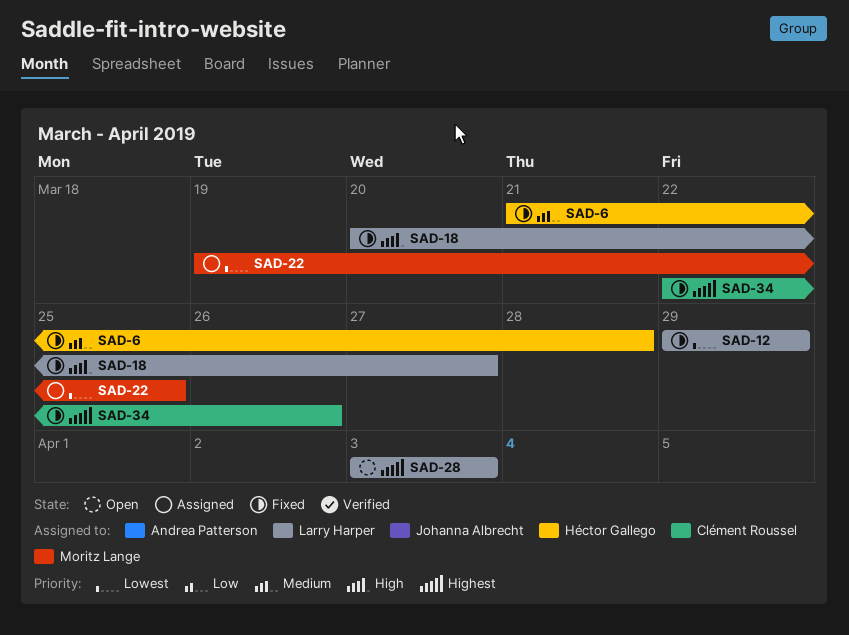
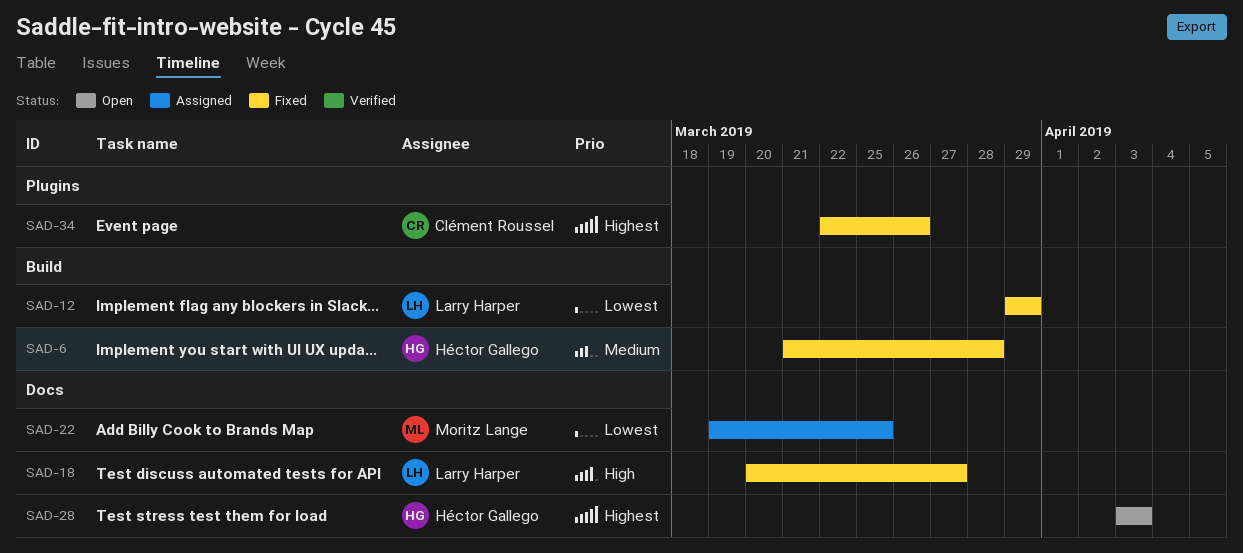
SAD-28, owner: Larry Harper -> Héctor Gallego

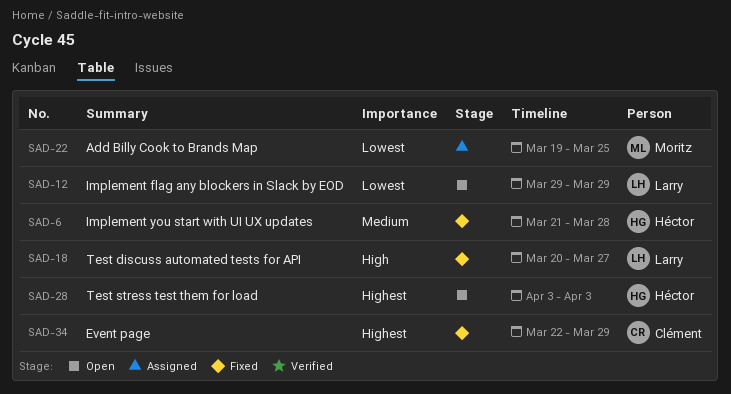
SAD-12, status: Fixed -> Open
SAD-34, due: Mar 26 -> Mar 29

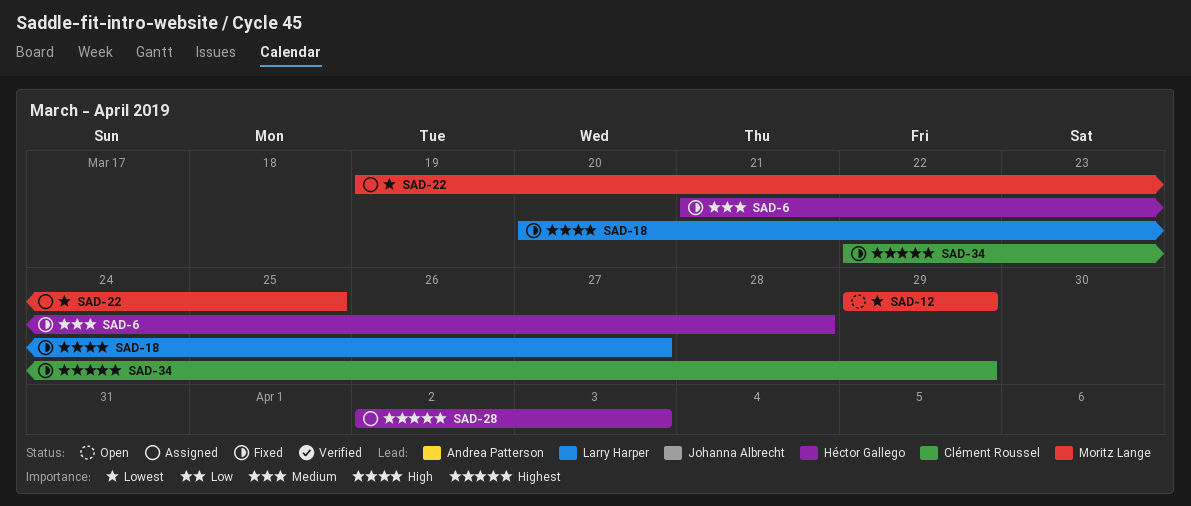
SAD-12, owner: Larry Harper -> Moritz Lange
SAD-28, status: Open -> Assigned
SAD-28, start: Apr 3 -> Apr 2

